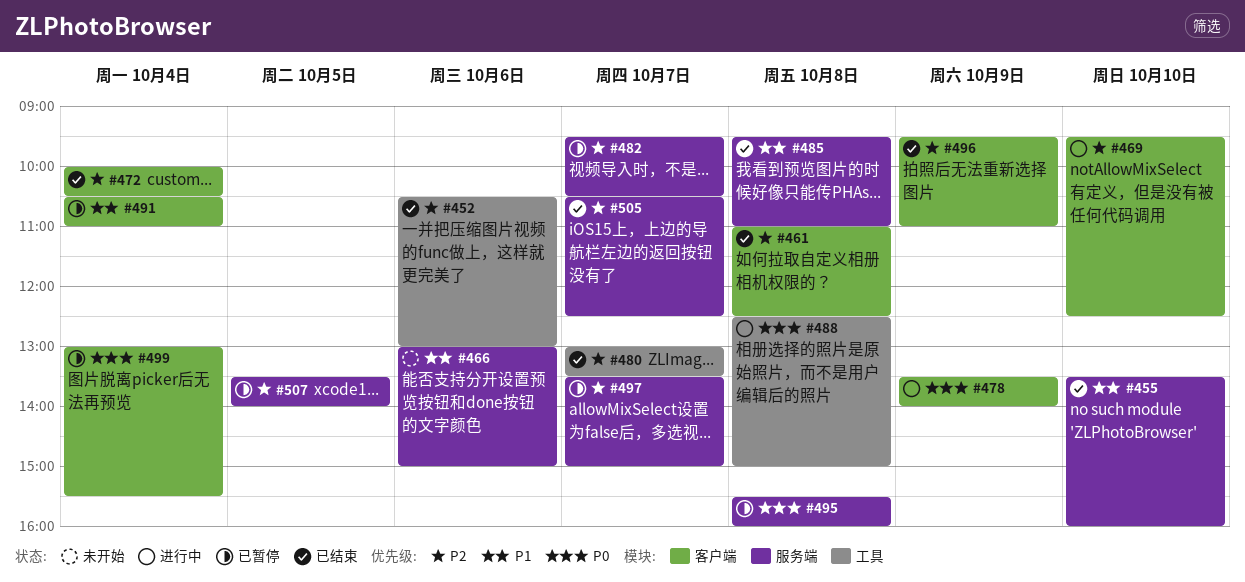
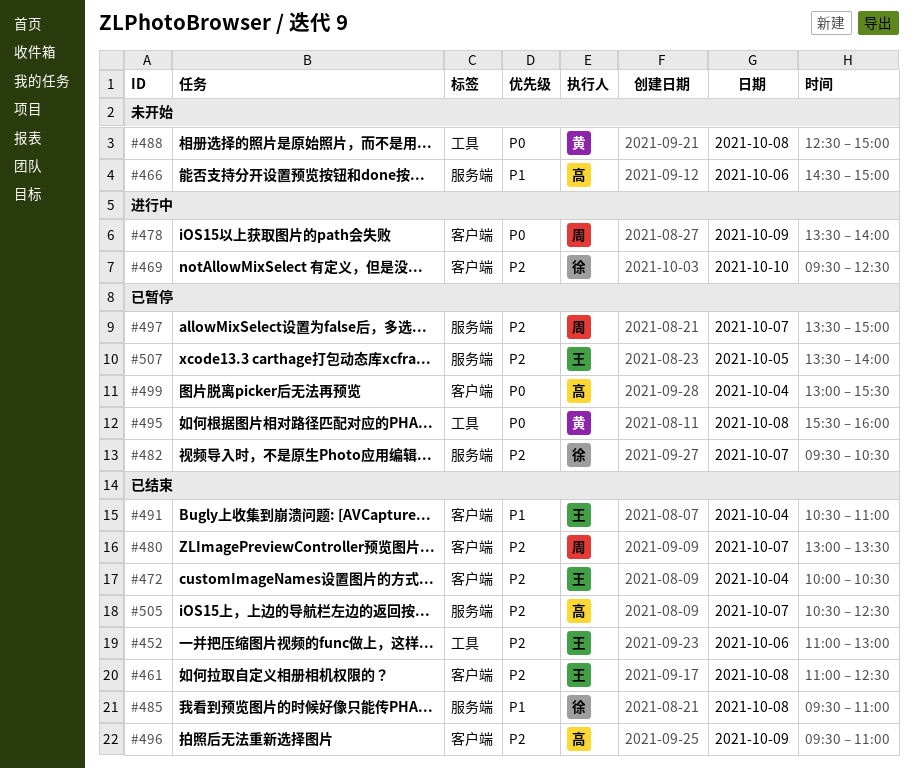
#452, begins: 10:30 -> 11:00
#455: present -> none
#466, begins: 13:00 -> 14:30
#480, label: 工具 -> 客户端
#488, status: 进行中 -> 未开始
#491, status: 已暂停 -> 已结束
#495, label: 服务端 -> 工具

